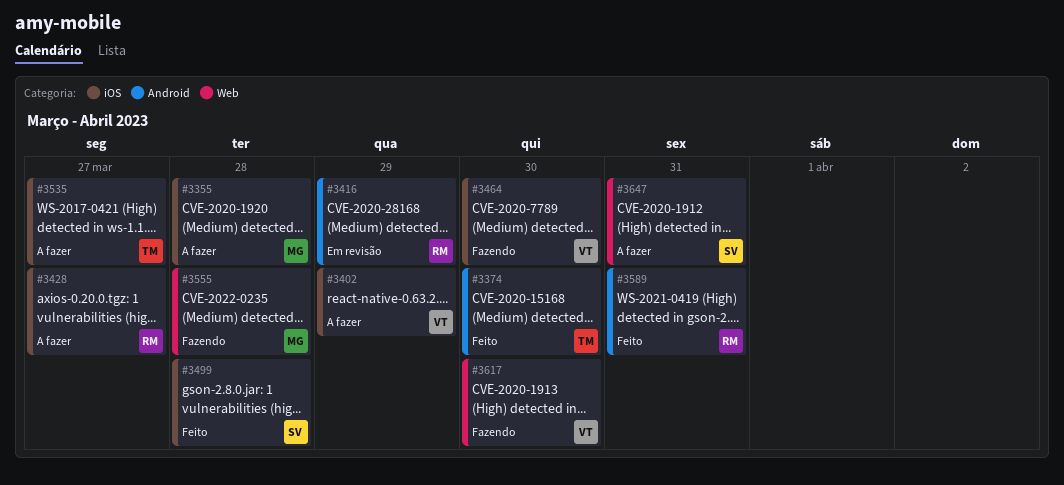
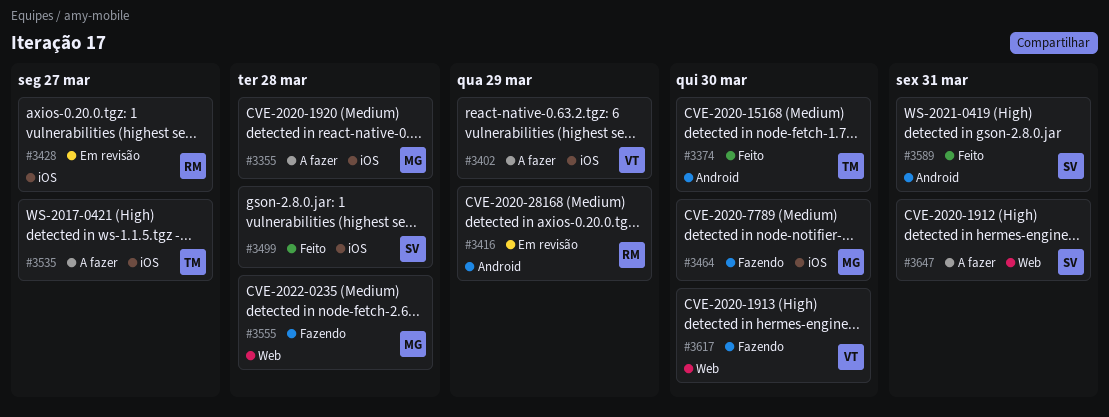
#3428, status: A fazer -> Em revisão
#3464, owner: VT -> MG
#3589, owner: RM -> SV

